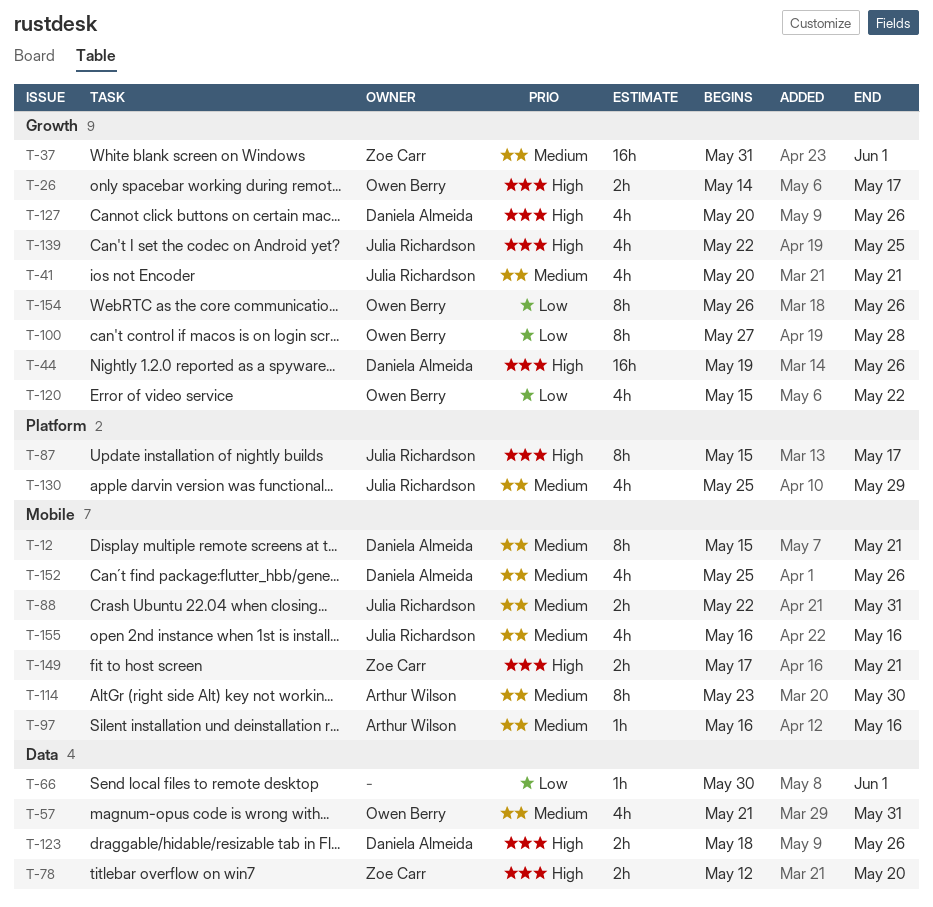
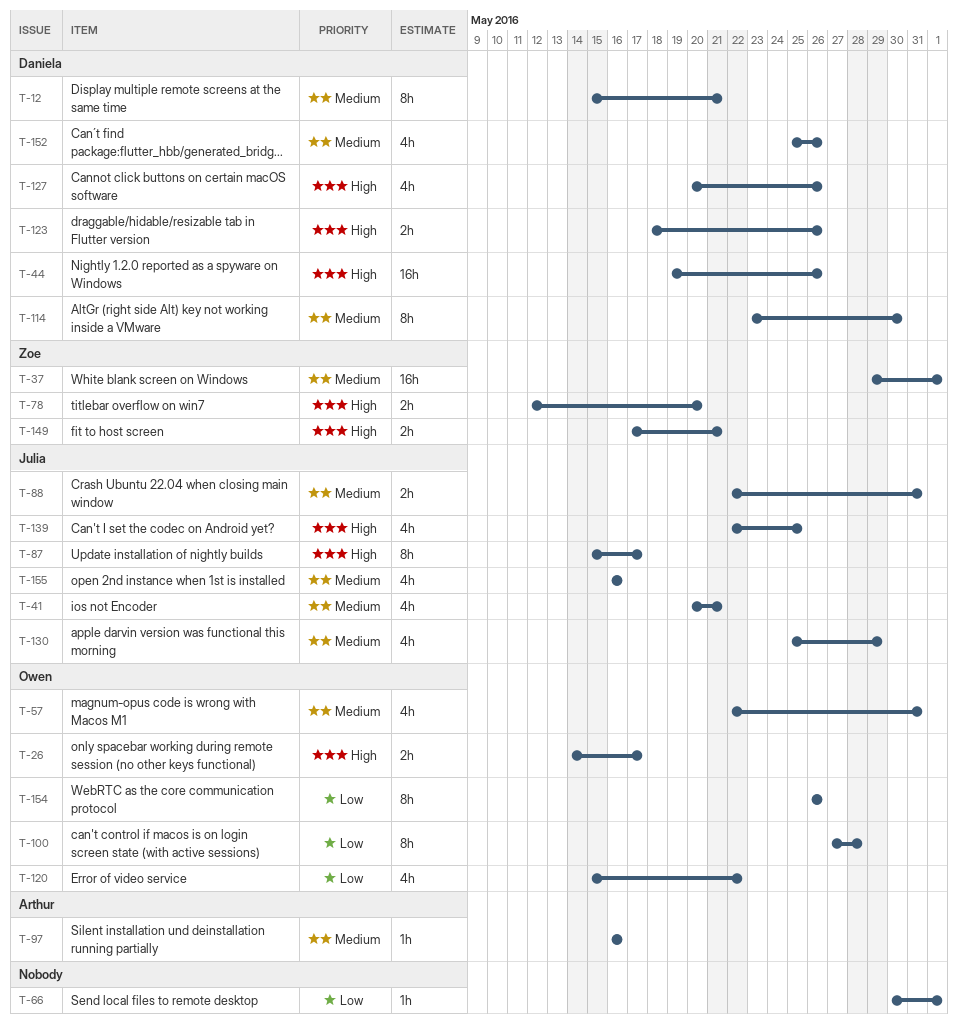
T-37, start: May 31 -> May 29
T-57, start: May 21 -> May 22
T-114, owner: Arthur Wilson -> Daniela Almeida

